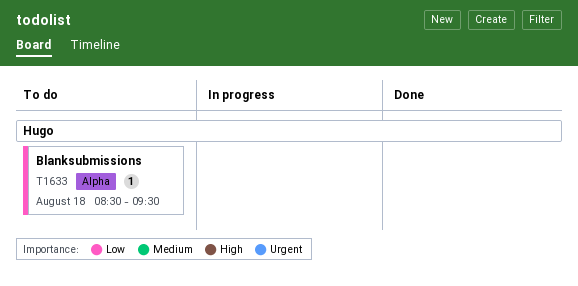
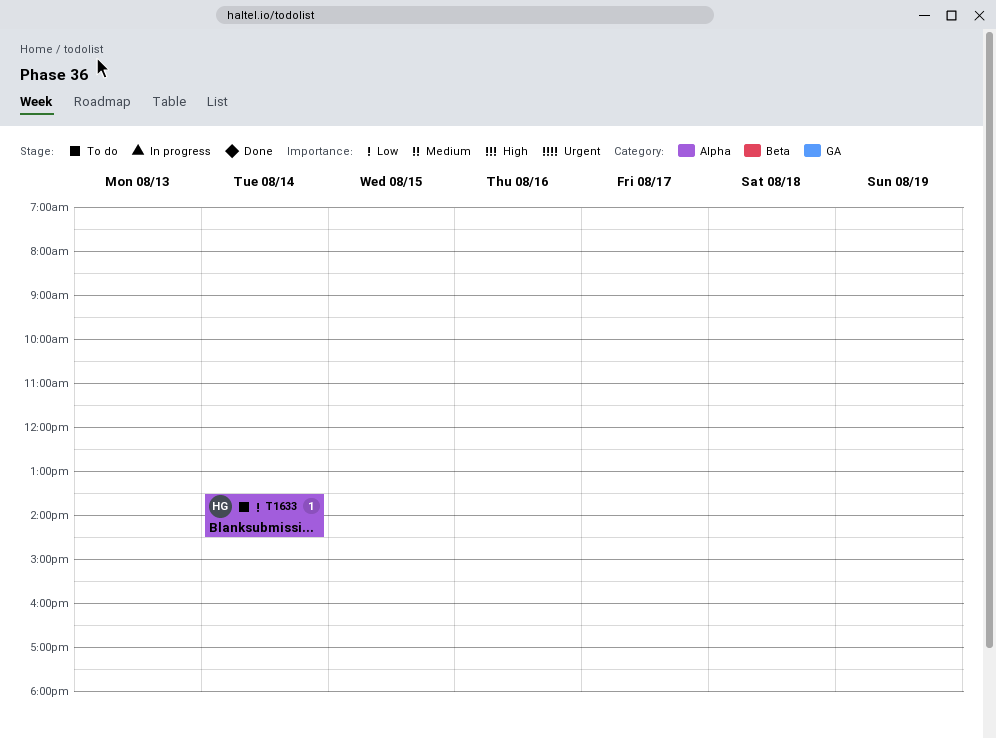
T1633, day: Aug 18 -> Aug 14
T1633, begins: 08:30 -> 13:30
T1633, ends: 09:30 -> 14:30

